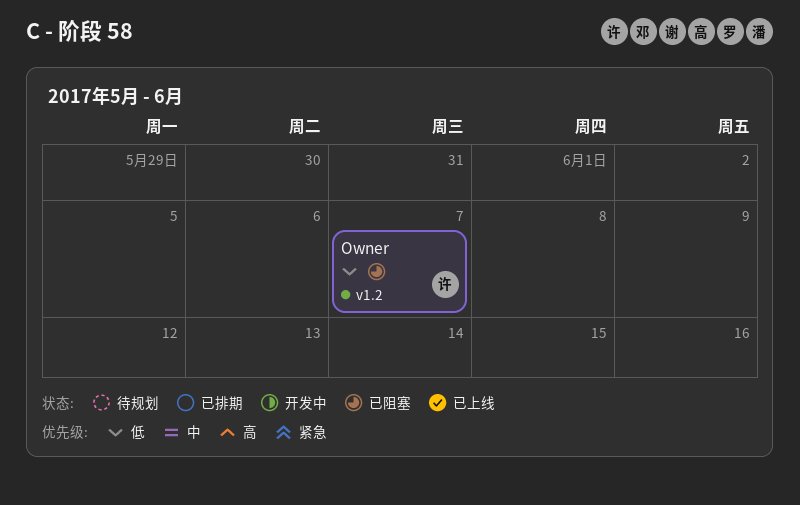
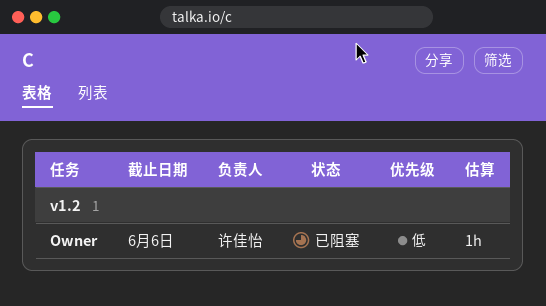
Owner, due: Jun 7 -> Jun 6

